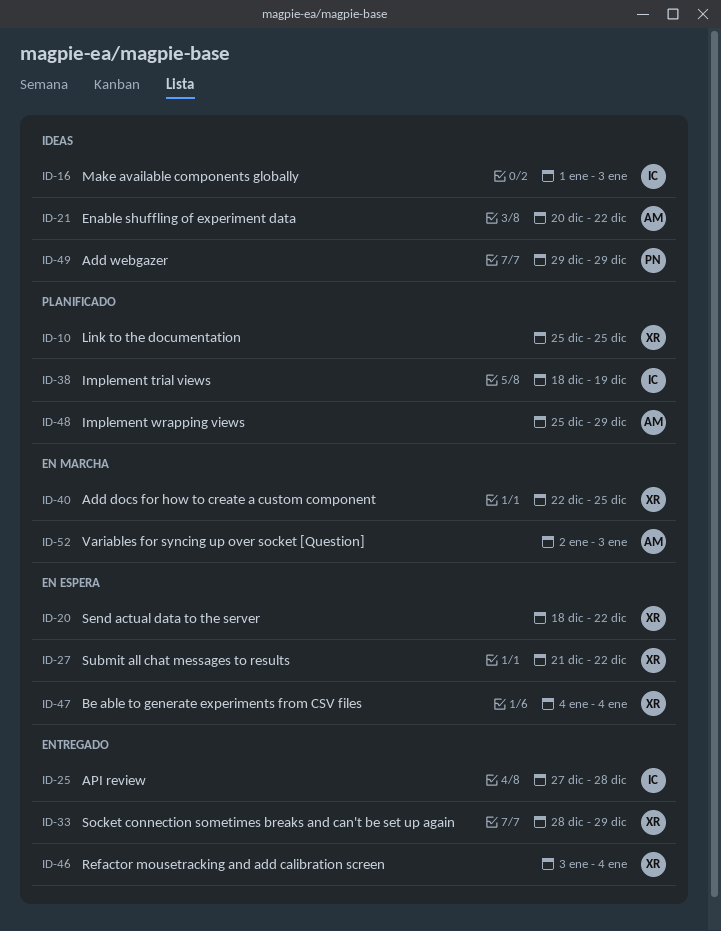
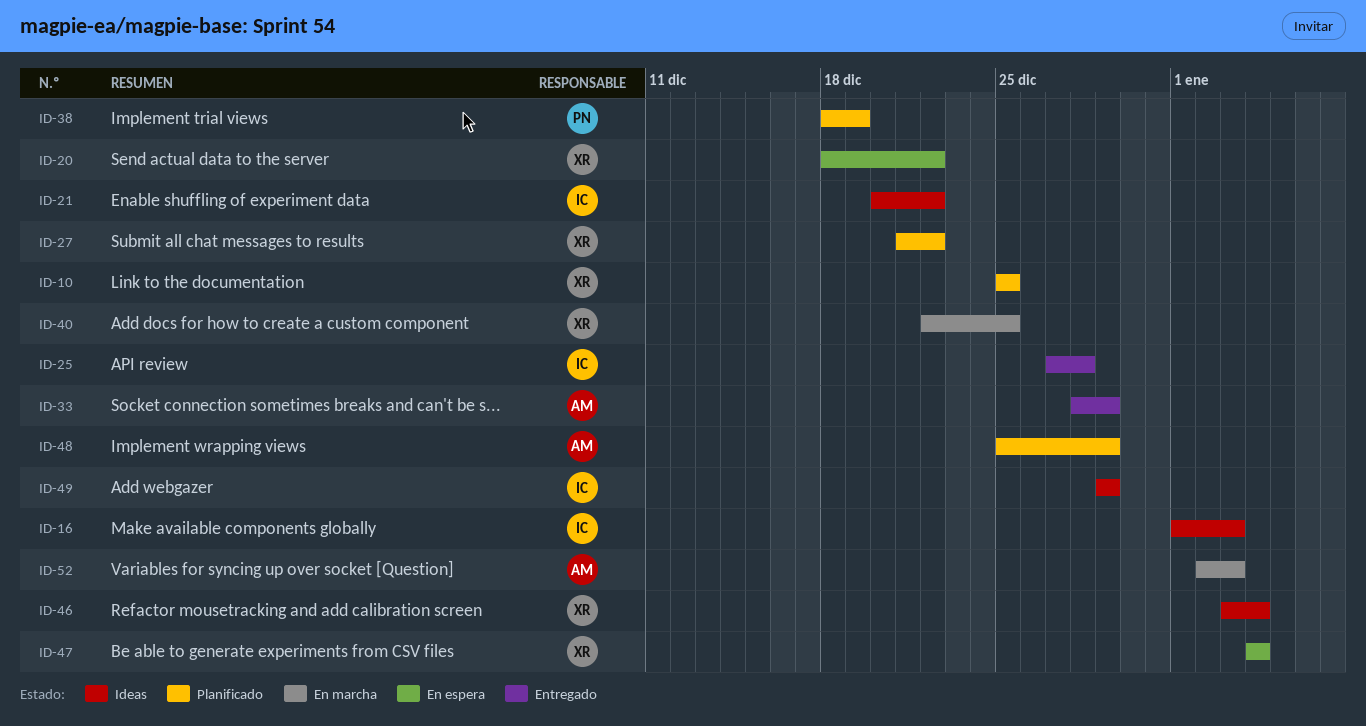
ID-21, owner: AM -> IC
ID-27, status: En espera -> Planificado
ID-33, owner: XR -> AM
ID-38, owner: IC -> PN
ID-46, status: Entregado -> Ideas
ID-49, owner: PN -> IC

